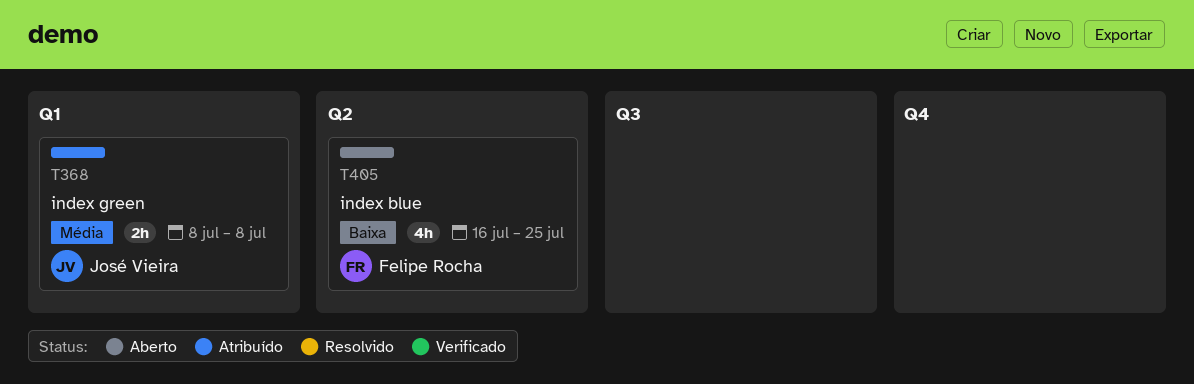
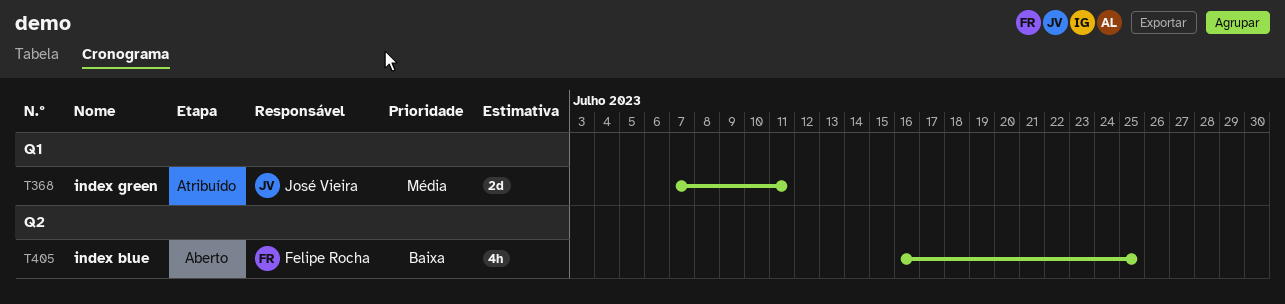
T368, estimate: 2h -> 2d
T368, start: Jul 8 -> Jul 7
T368, due: Jul 8 -> Jul 11

